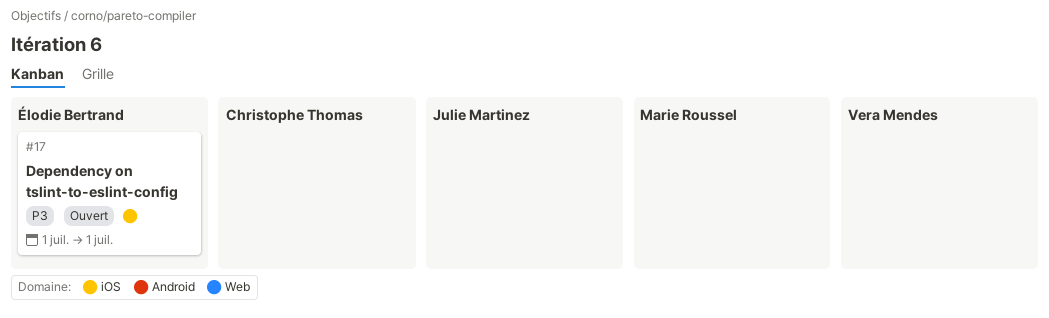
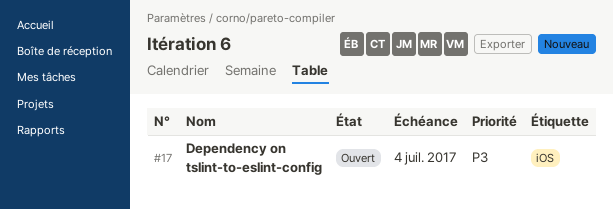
#17, due: Jul 1 -> Jul 4

